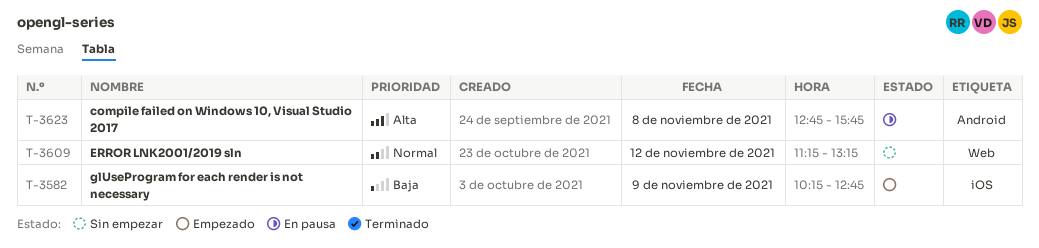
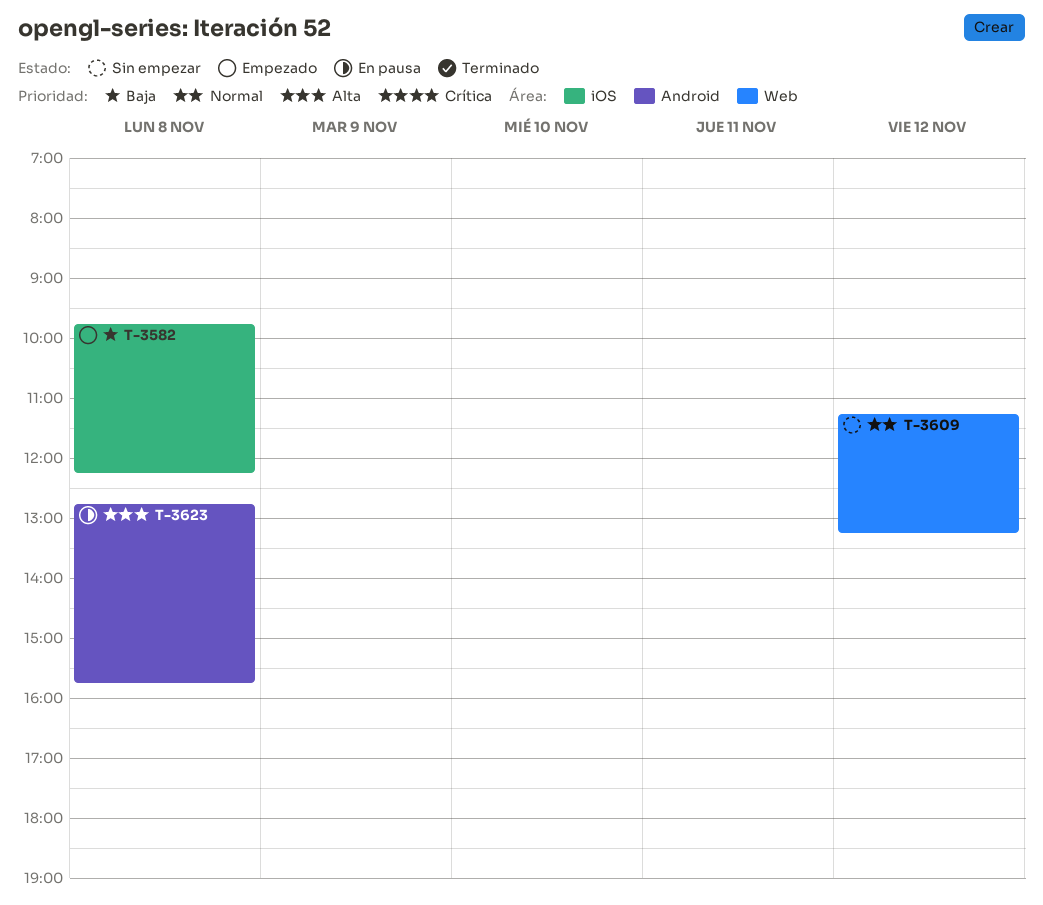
T-3582, day: Nov 9 -> Nov 8
T-3582, begins: 10:15 -> 09:45
T-3582, ends: 12:45 -> 12:15

